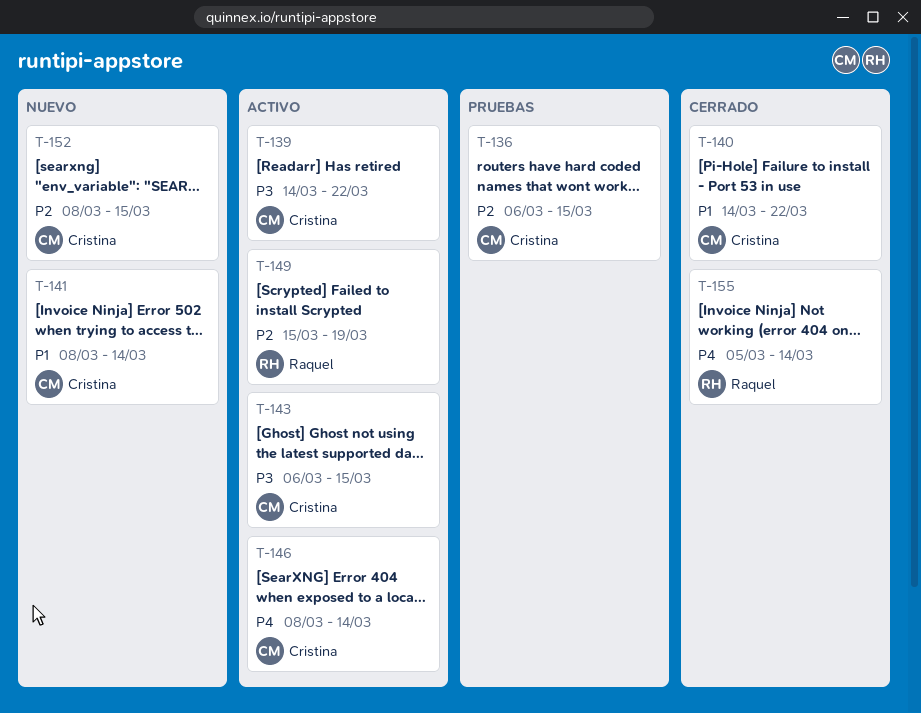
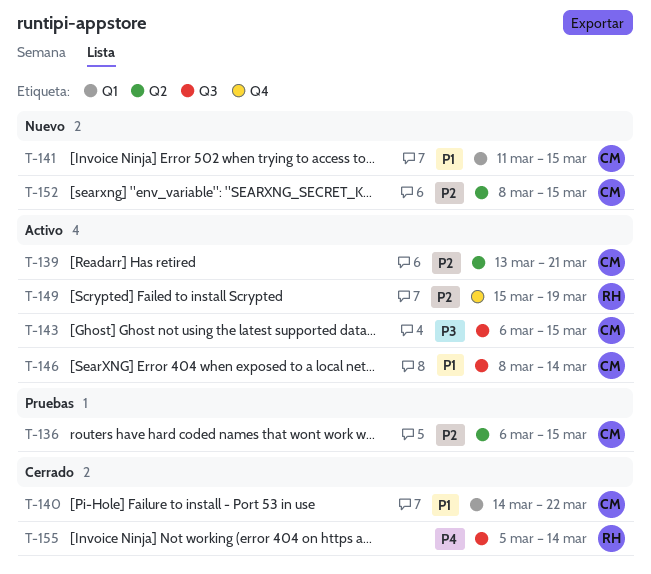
T-139, priority: P3 -> P2
T-139, start: Mar 14 -> Mar 13
T-139, due: Mar 22 -> Mar 21
T-141, start: Mar 8 -> Mar 11
T-141, due: Mar 14 -> Mar 15
T-146, priority: P4 -> P1

